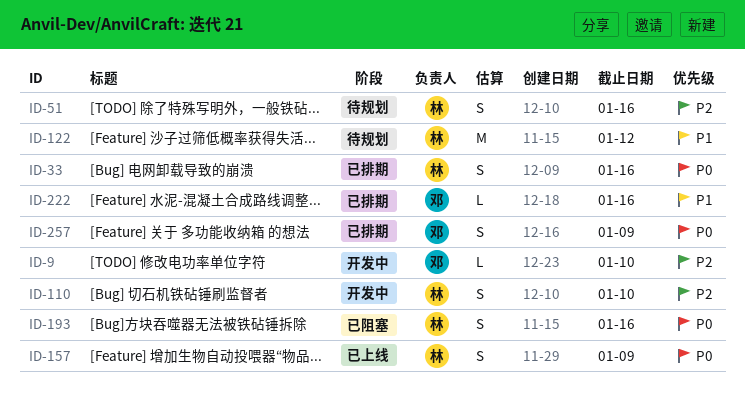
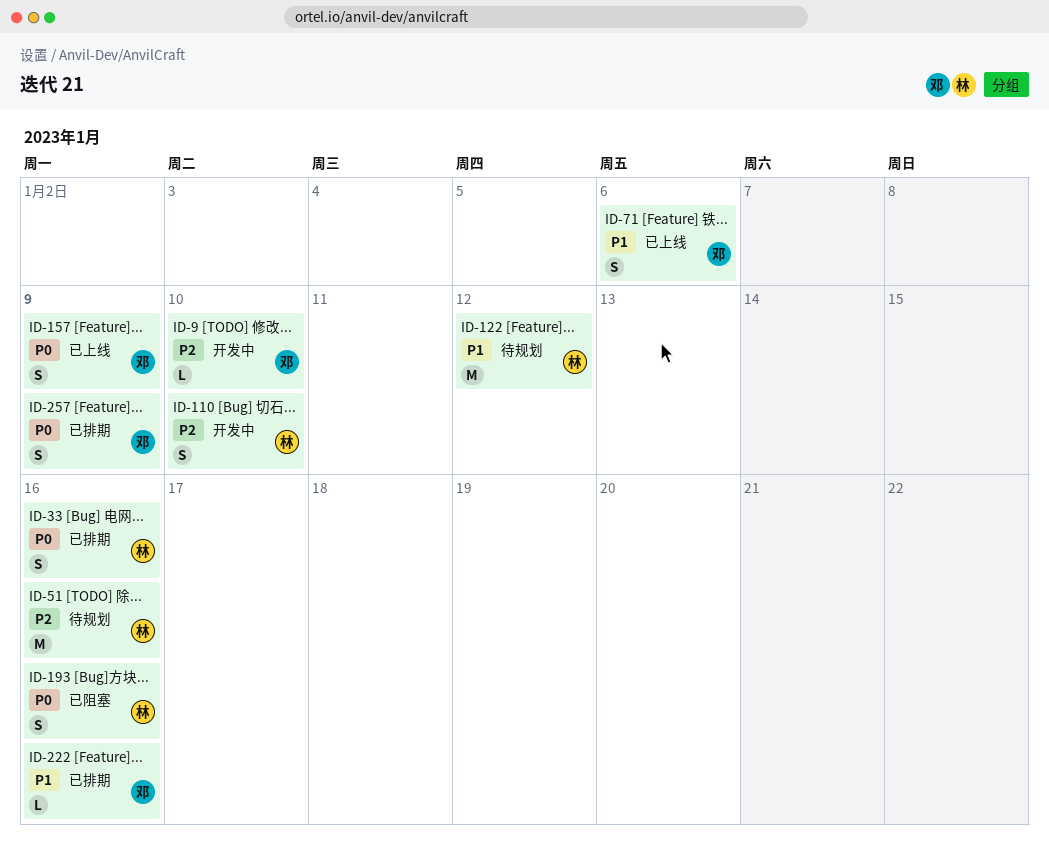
ID-51, estimate: S -> M
ID-71: none -> present
ID-157, owner: 林 -> 邓

